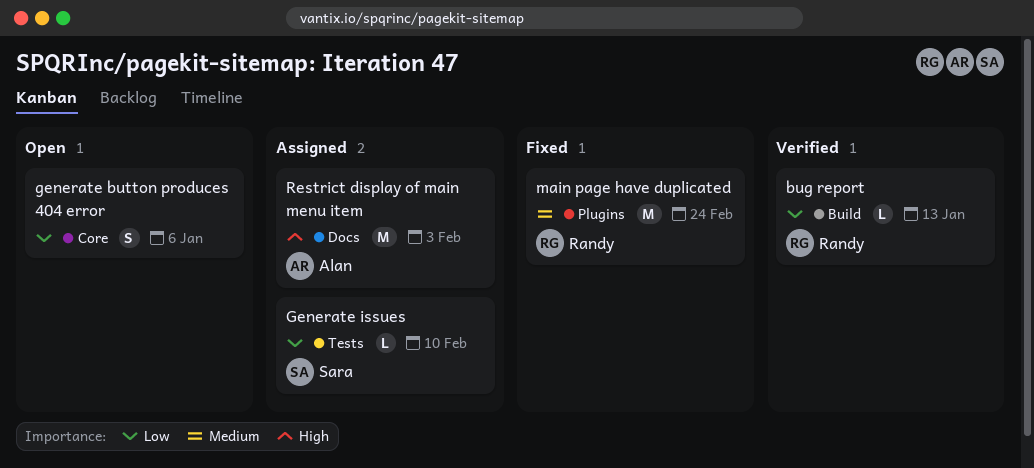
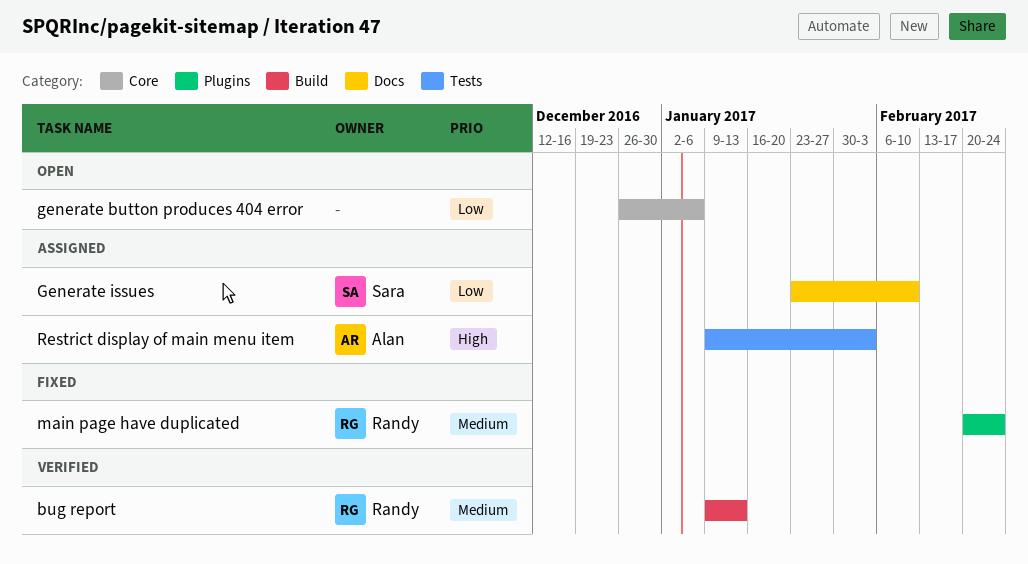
bug report, priority: Low -> Medium
Generate issues, label: Tests -> Docs
Restrict display of main menu item, label: Docs -> Tests

